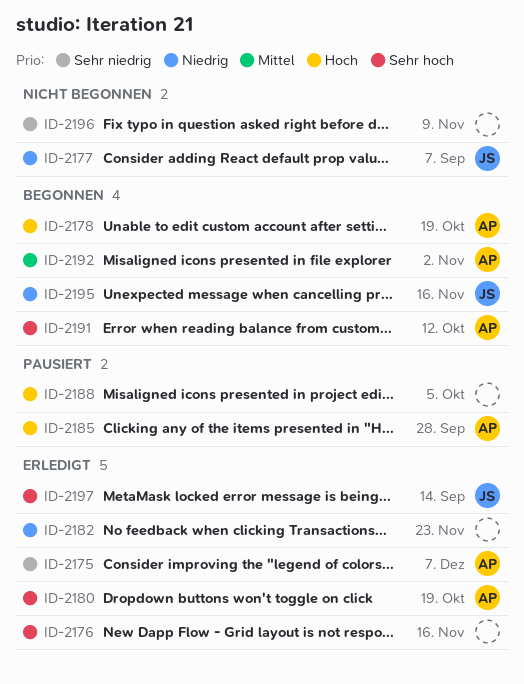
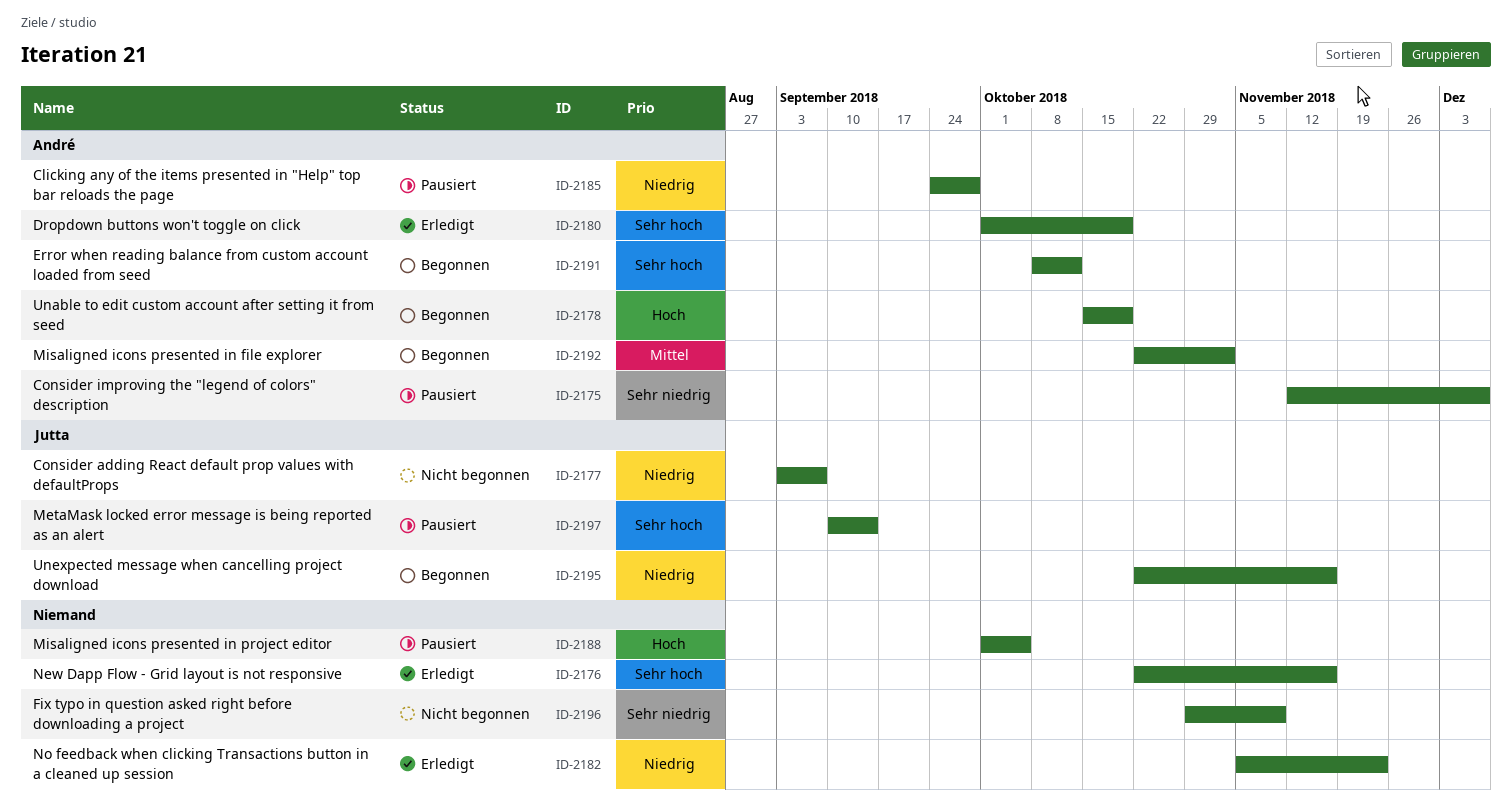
ID-2175, status: Erledigt -> Pausiert
ID-2185, priority: Hoch -> Niedrig
ID-2197, status: Erledigt -> Pausiert

